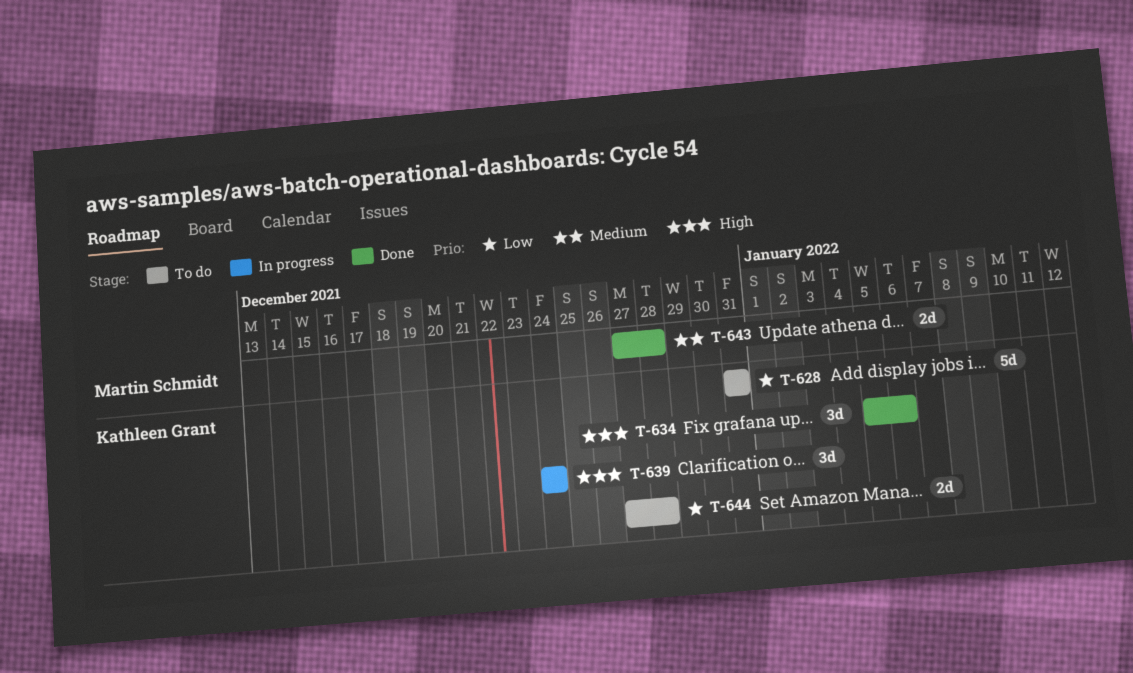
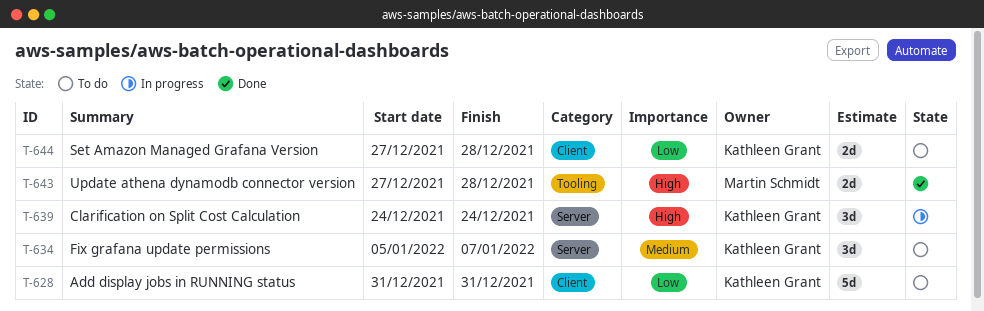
T-634, status: Done -> To do
T-634, priority: High -> Medium
T-634, due: Jan 6 -> Jan 7
T-643, priority: Medium -> High

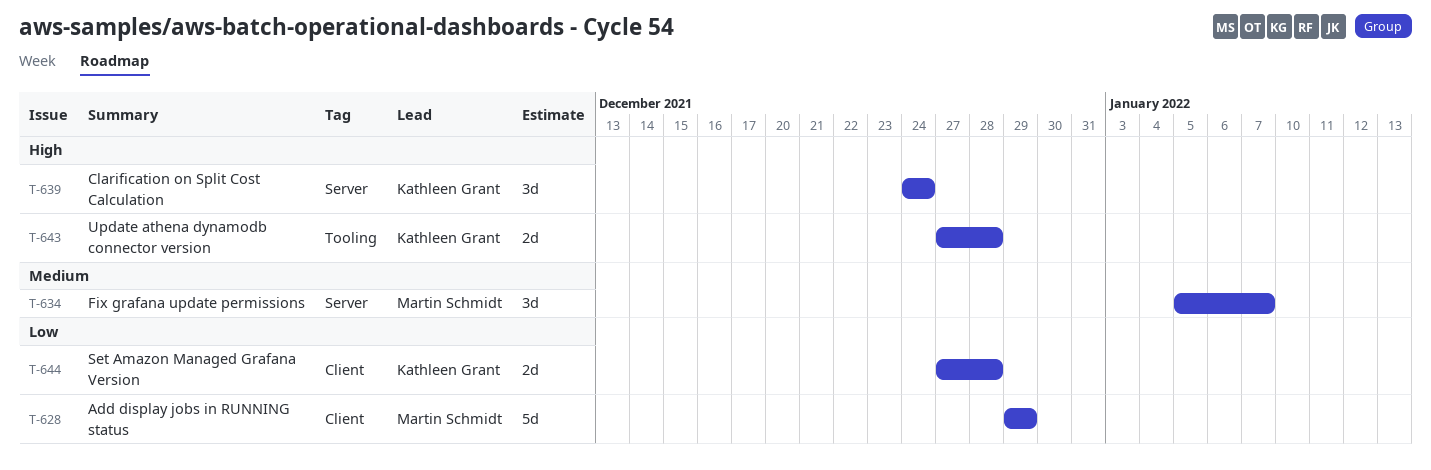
T-628, owner: Kathleen Grant -> Martin Schmidt
T-628, start: Dec 31 -> Dec 29
T-628, due: Dec 31 -> Dec 29
T-634, owner: Kathleen Grant -> Martin Schmidt
T-643, owner: Martin Schmidt -> Kathleen Grant

